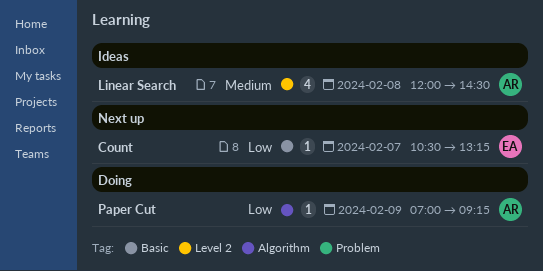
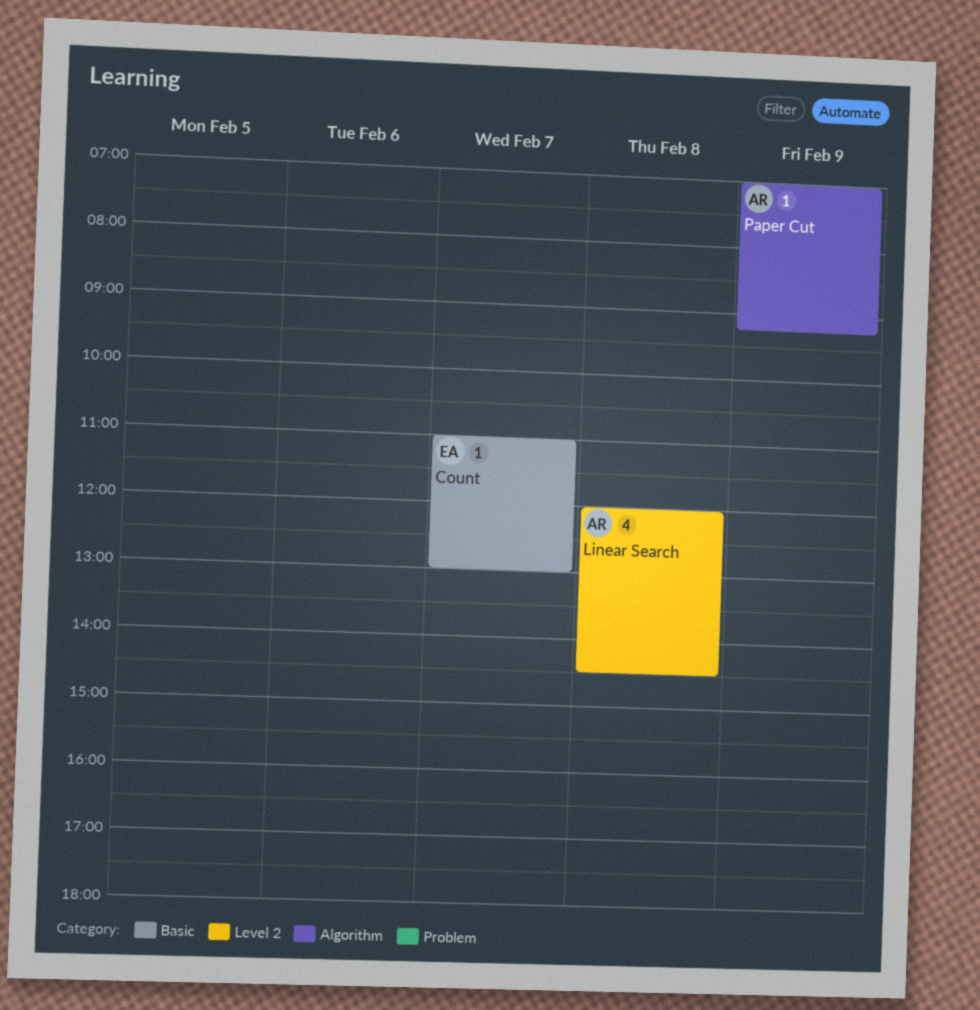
Count, begins: 10:30 -> 11:00
Count, ends: 13:15 -> 13:00

